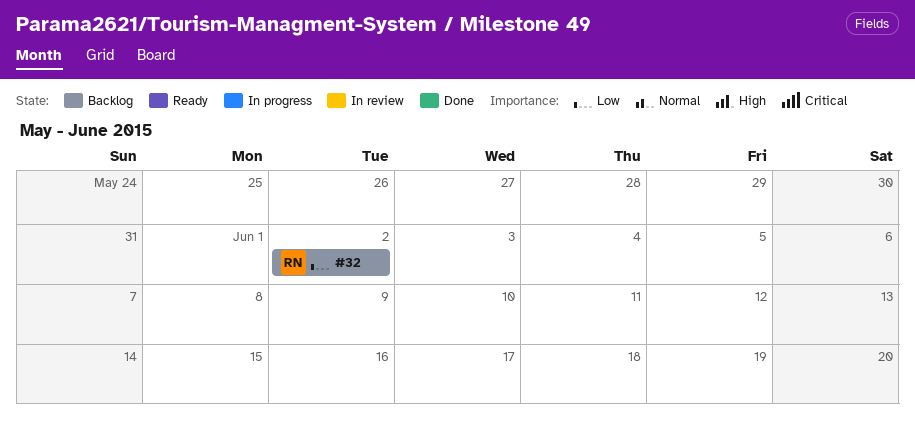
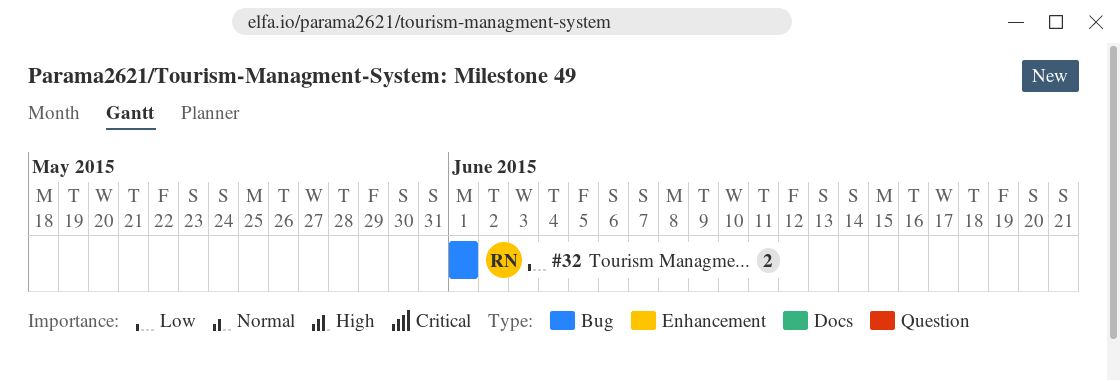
#32, start: Jun 2 -> Jun 1
#32, due: Jun 2 -> Jun 1

